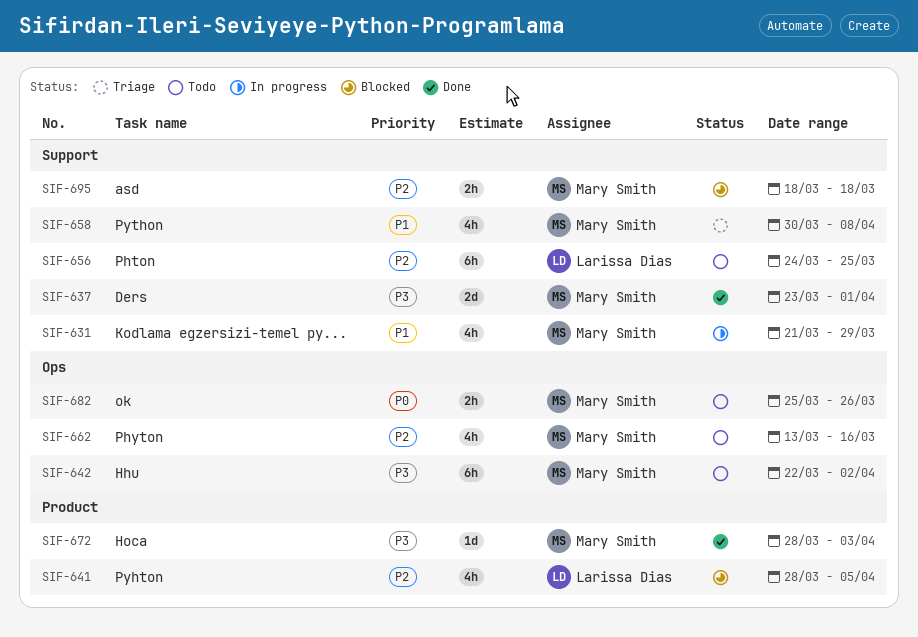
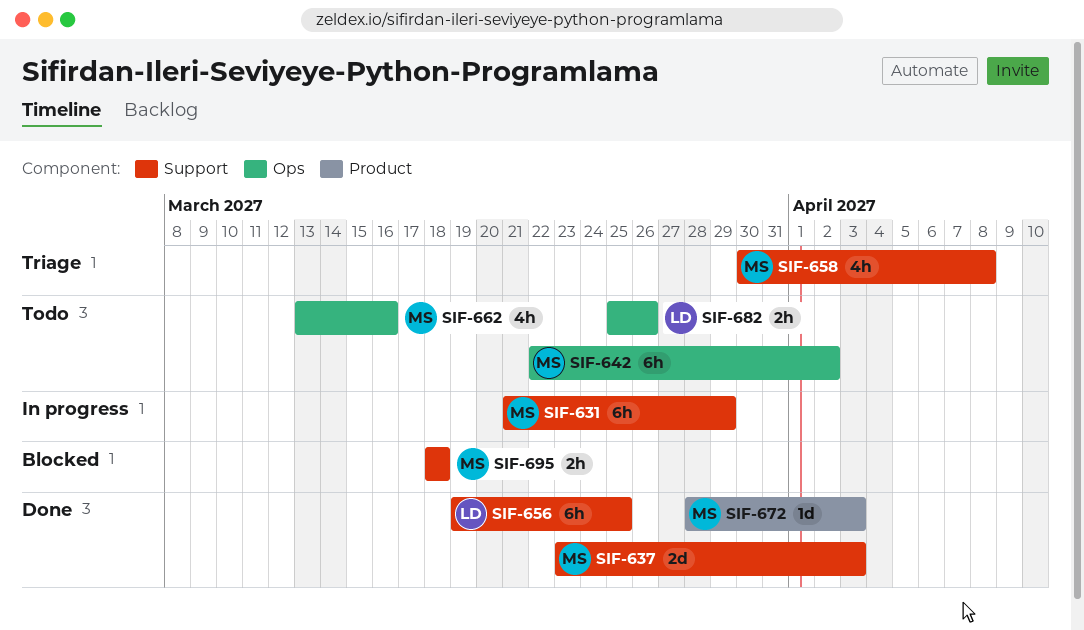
SIF-631, estimate: 4h -> 6h
SIF-637, due: Apr 1 -> Apr 3
SIF-641: present -> none
SIF-656, status: Todo -> Done
SIF-656, start: Mar 24 -> Mar 19
SIF-682, owner: Mary Smith -> Larissa Dias

